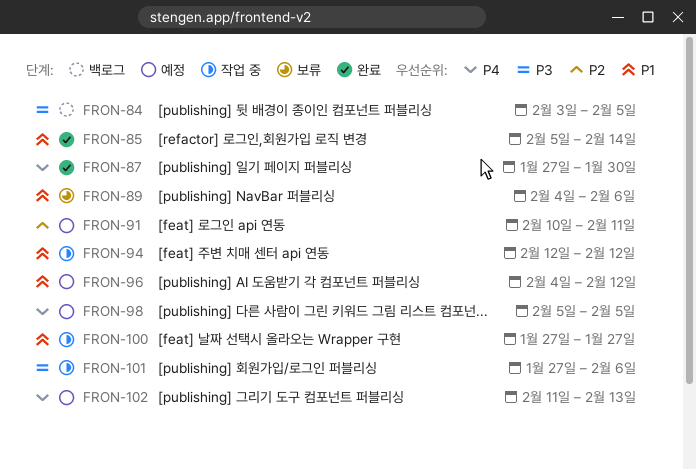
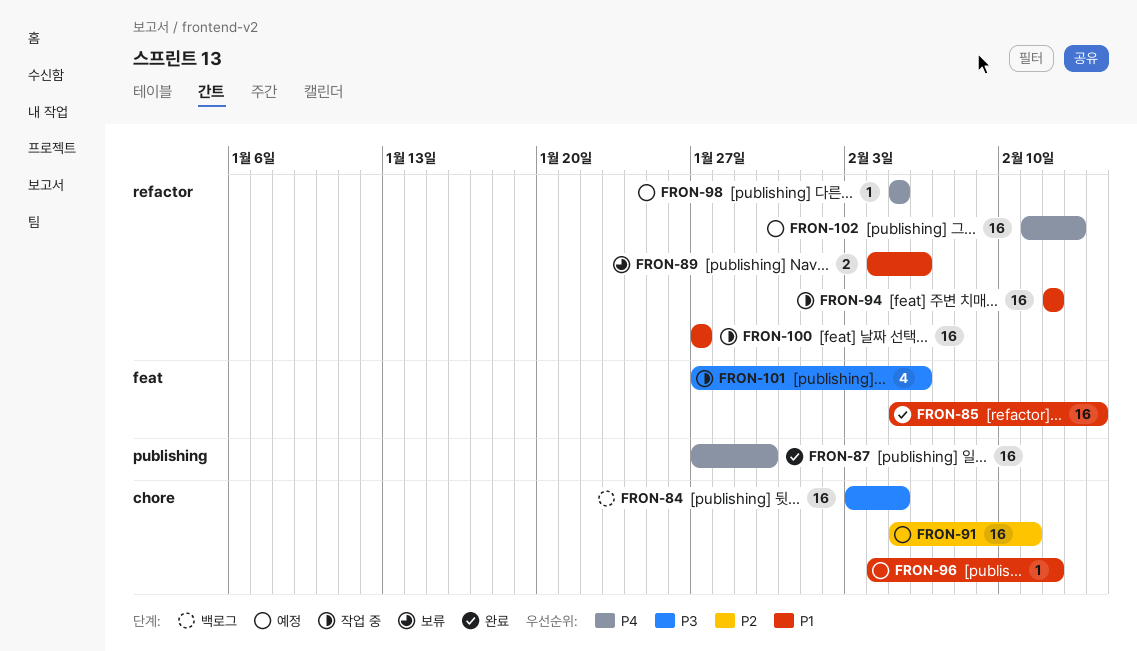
FRON-91, start: Feb 10 -> Feb 5

